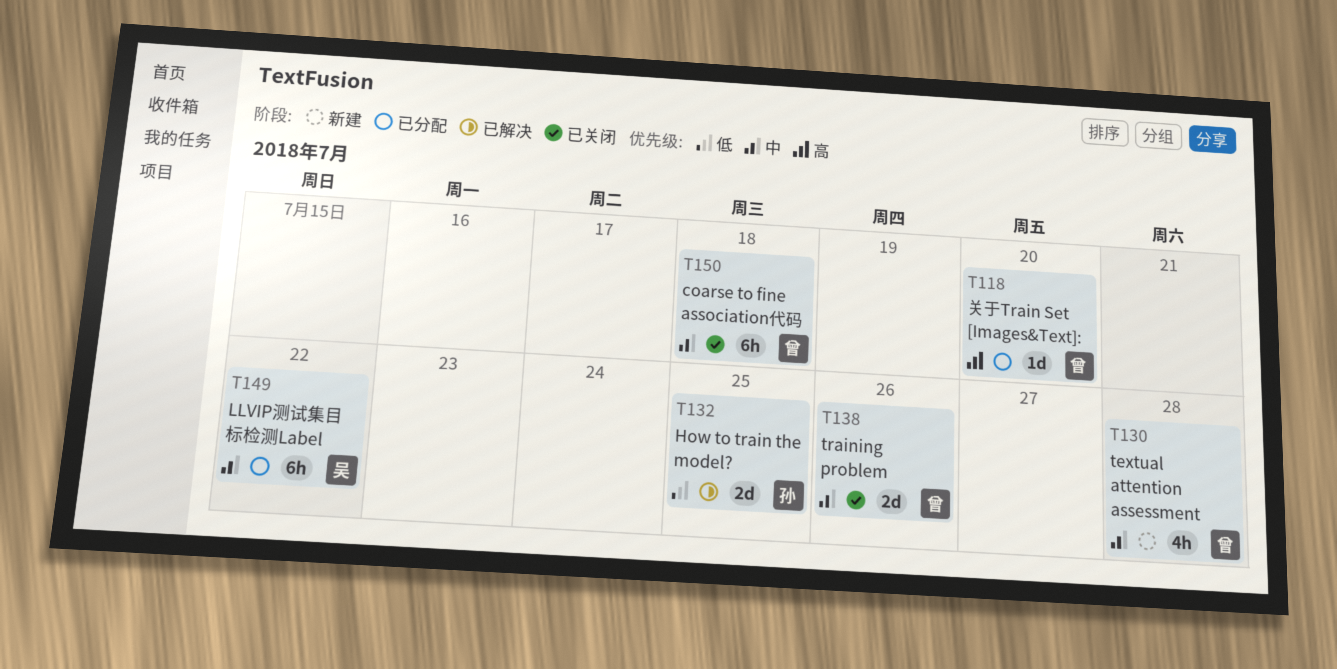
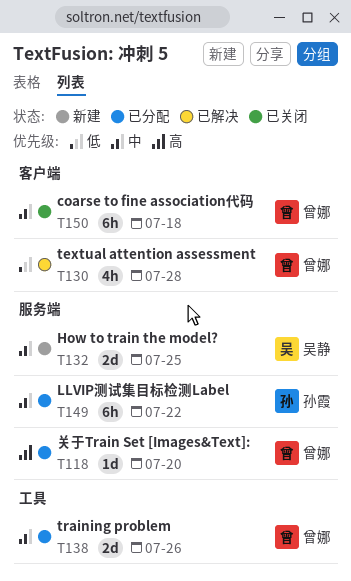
T130, status: 新建 -> 已解决
T130, priority: 中 -> 低
T132, status: 已解决 -> 新建
T132, owner: 孙霞 -> 吴静
T132, priority: 低 -> 中
T138, status: 已关闭 -> 已分配
T149, owner: 吴静 -> 孙霞

